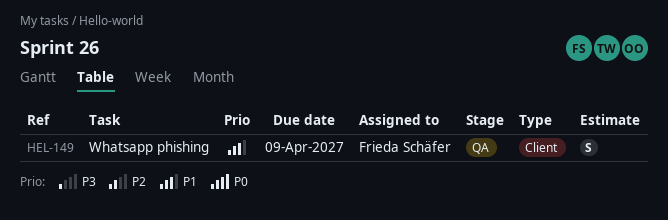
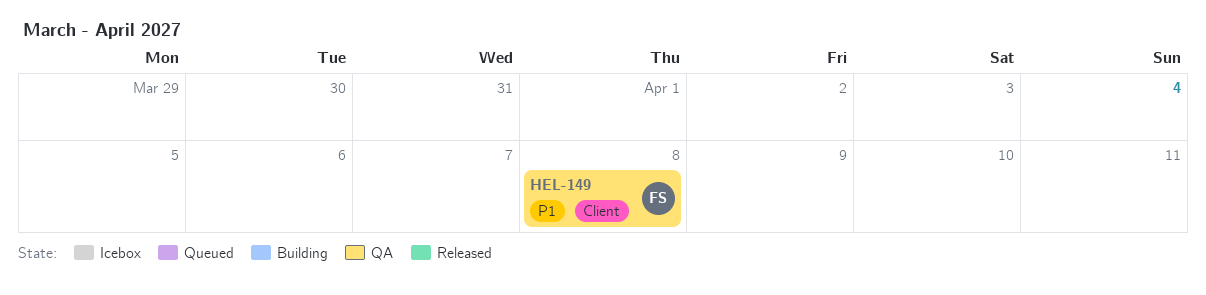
HEL-149, due: Apr 9 -> Apr 8

